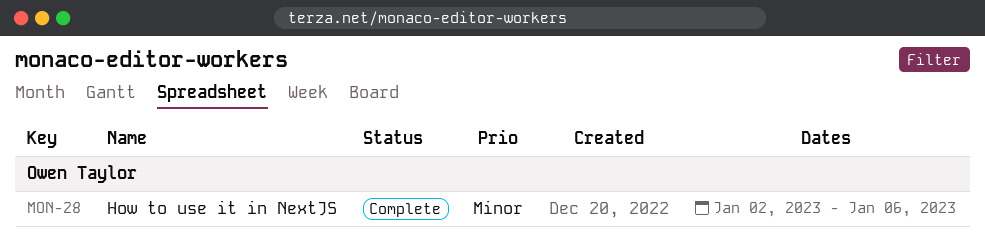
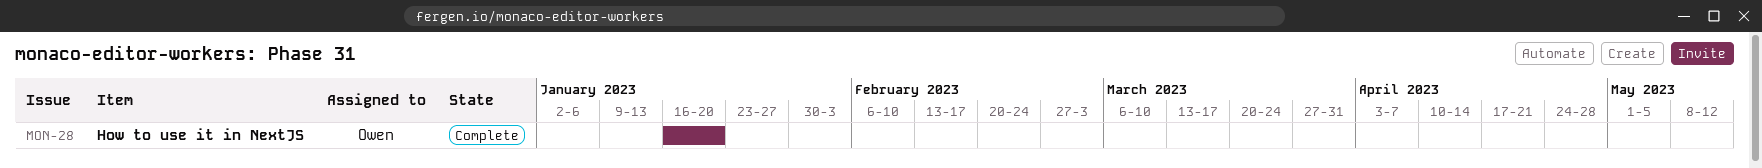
MON-28, start: Jan 2 -> Jan 16
MON-28, due: Jan 6 -> Jan 20

